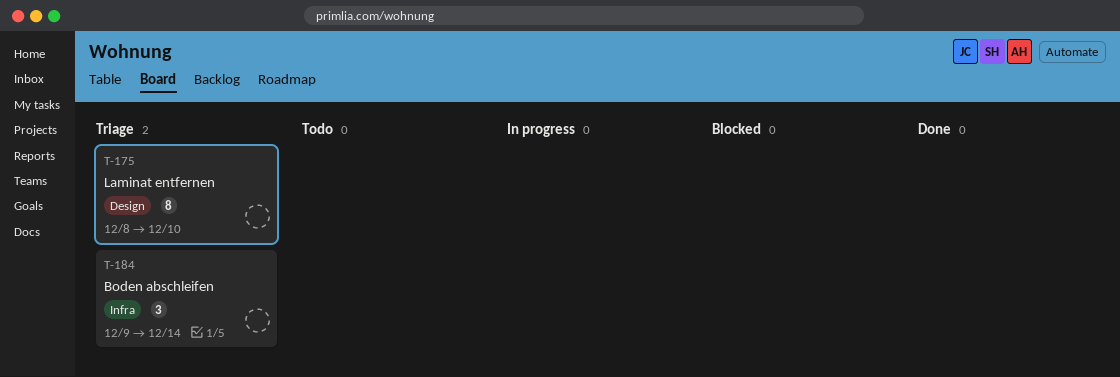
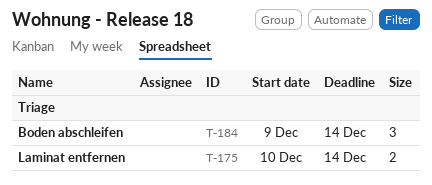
T-175, estimate: 8 -> 2
T-175, start: Dec 8 -> Dec 10
T-175, due: Dec 10 -> Dec 14

